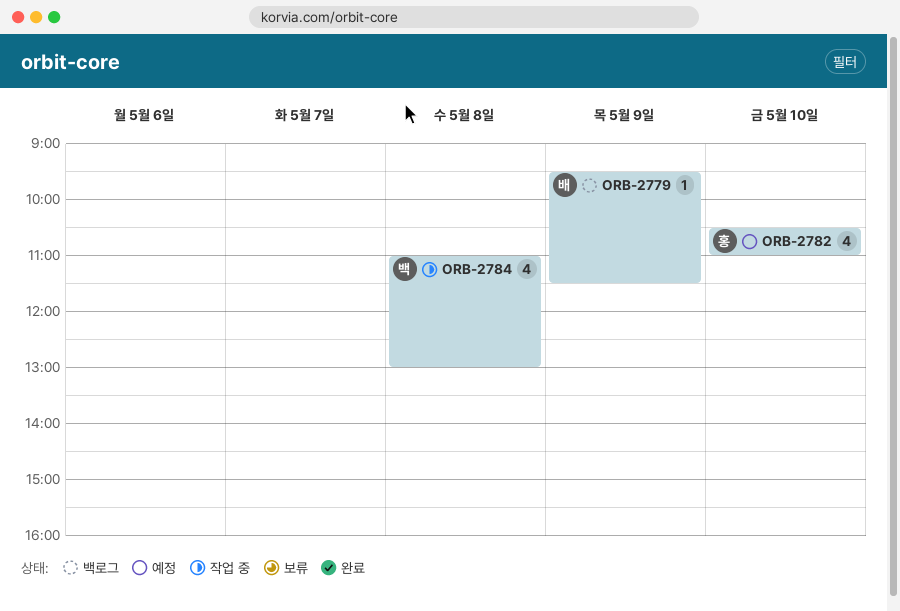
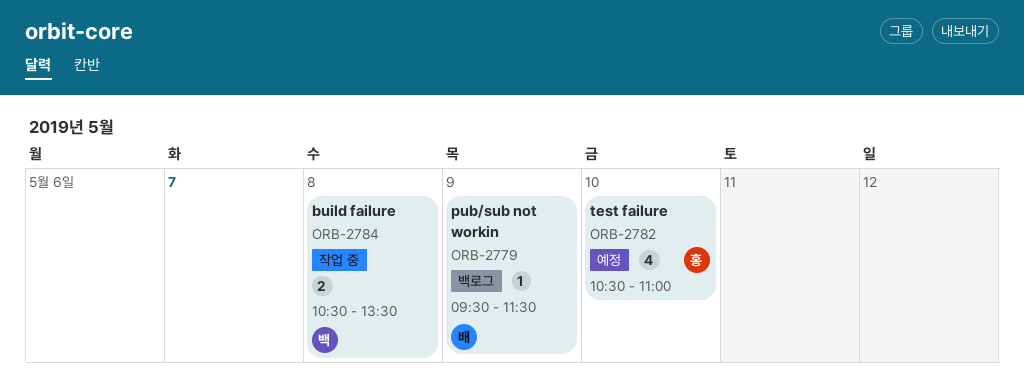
ORB-2784, estimate: 4 -> 2
ORB-2784, begins: 11:00 -> 10:30
ORB-2784, ends: 13:00 -> 13:30

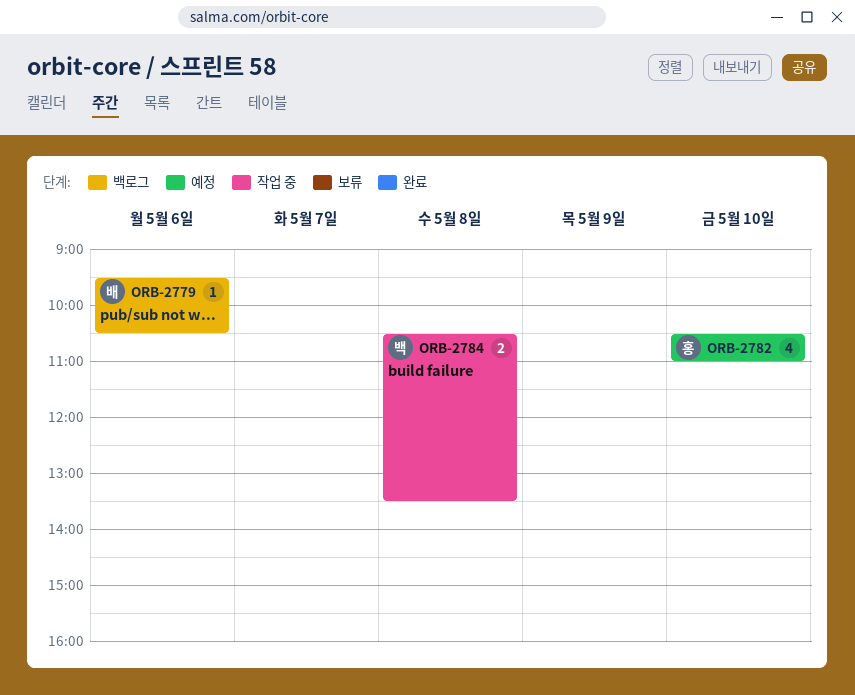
ORB-2779, day: May 9 -> May 6
ORB-2779, ends: 11:30 -> 10:30

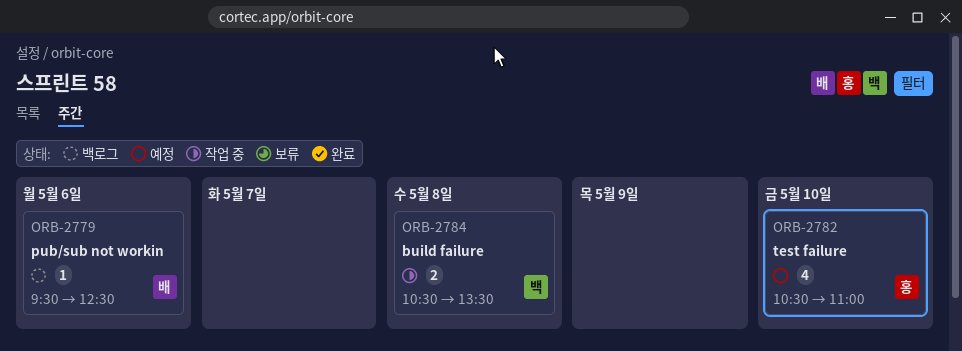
ORB-2779, ends: 10:30 -> 12:30

